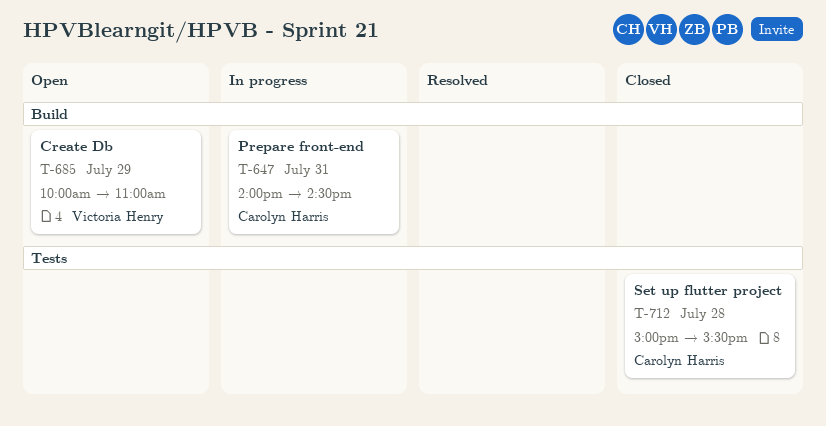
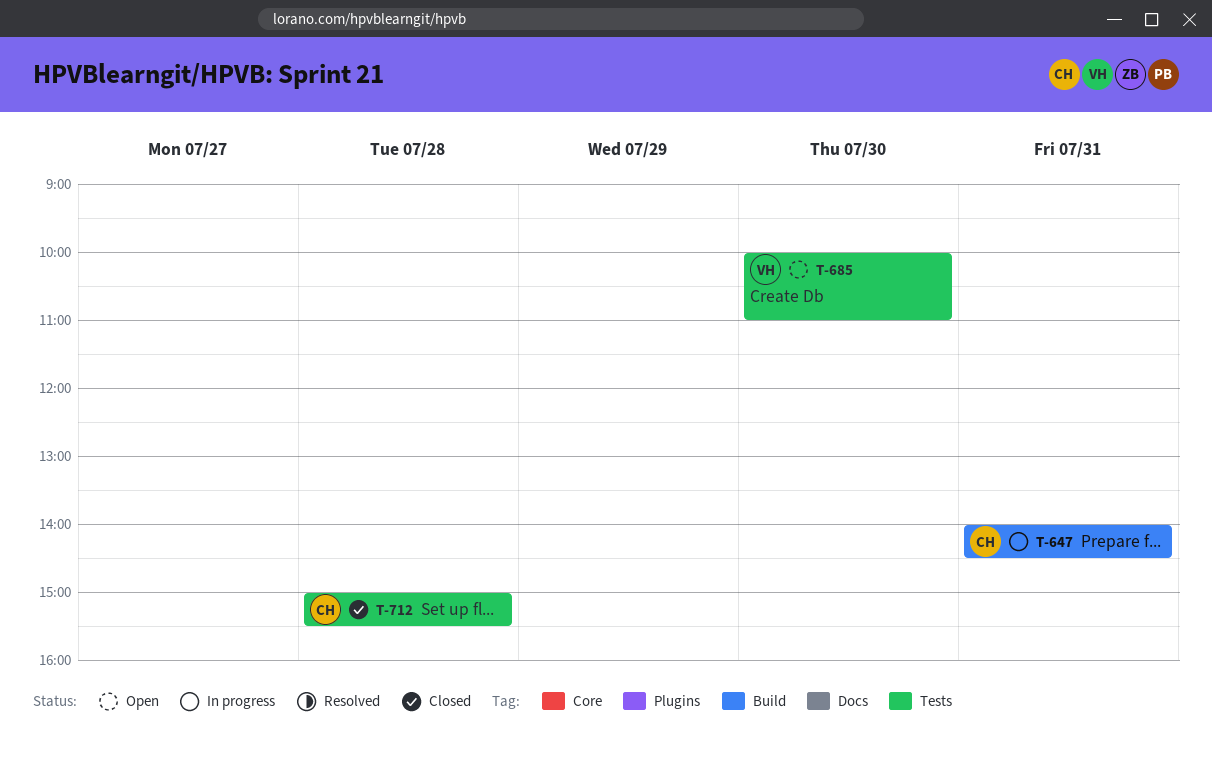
T-685, label: Build -> Tests
T-685, day: Jul 29 -> Jul 30

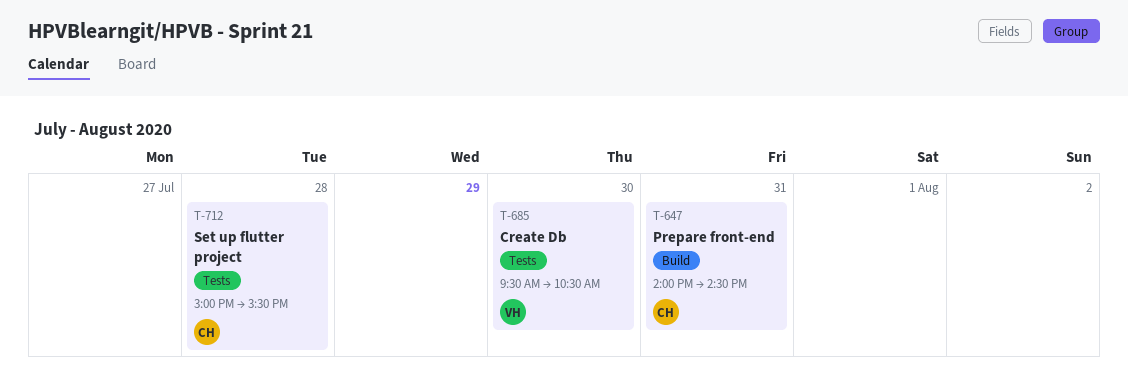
T-685, begins: 10:00 -> 09:30
T-685, ends: 11:00 -> 10:30

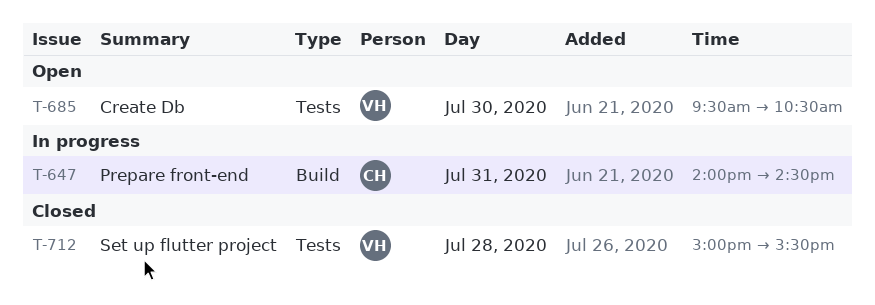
T-712, owner: CH -> VH

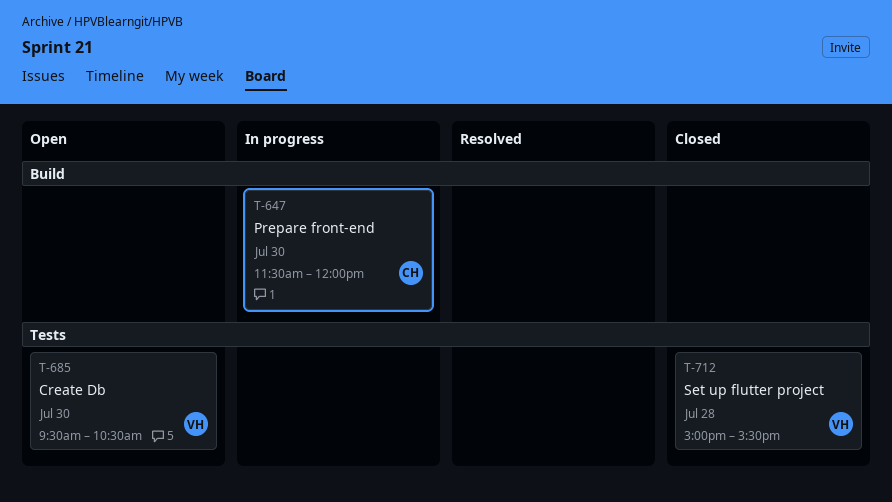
T-647, day: Jul 31 -> Jul 30
T-647, begins: 14:00 -> 11:30
T-647, ends: 14:30 -> 12:00

